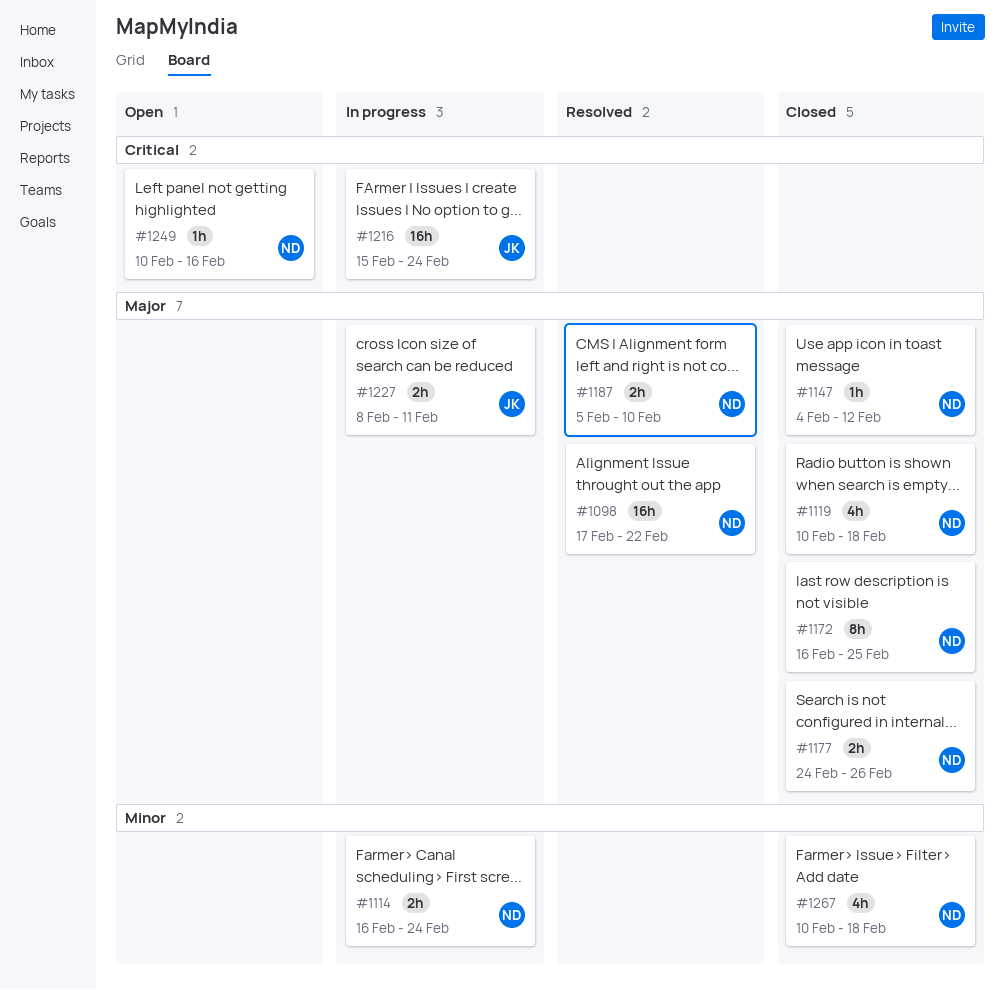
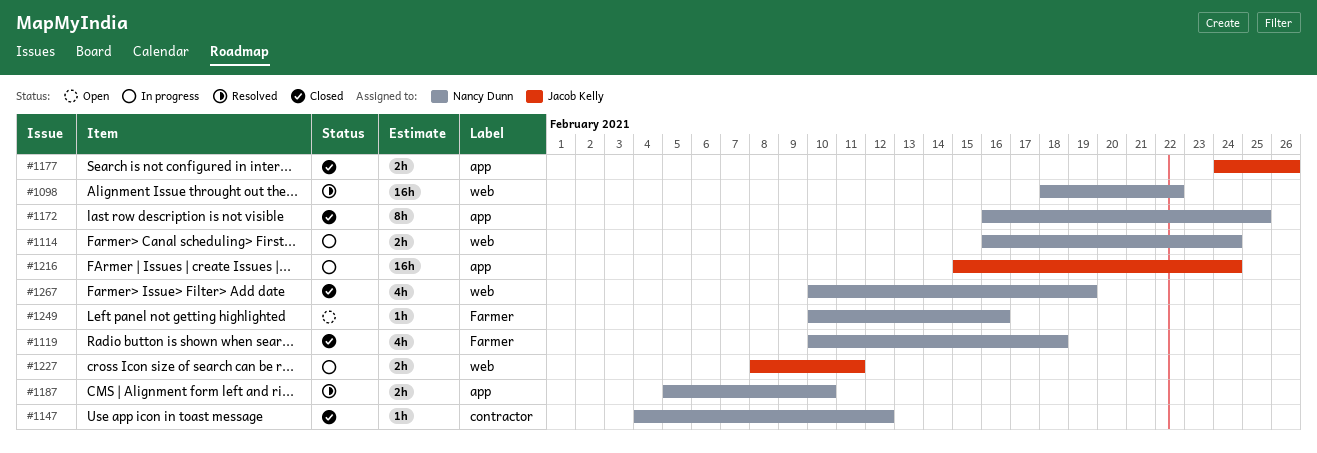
#1098, start: Feb 17 -> Feb 18
#1177, owner: Nancy Dunn -> Jacob Kelly
#1267, due: Feb 18 -> Feb 19

